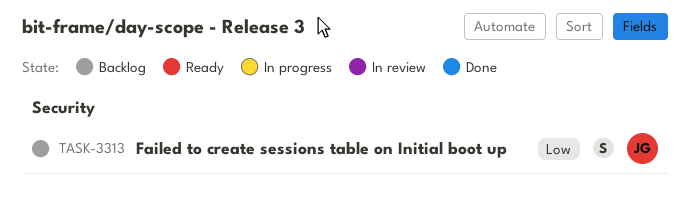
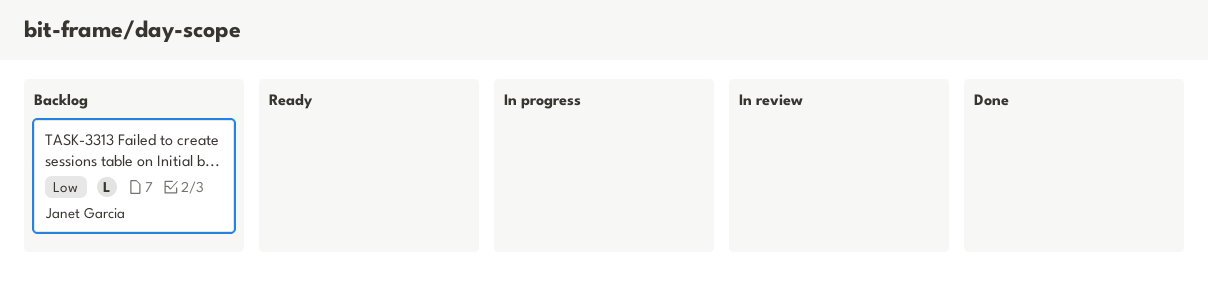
TASK-3313, estimate: S -> L

